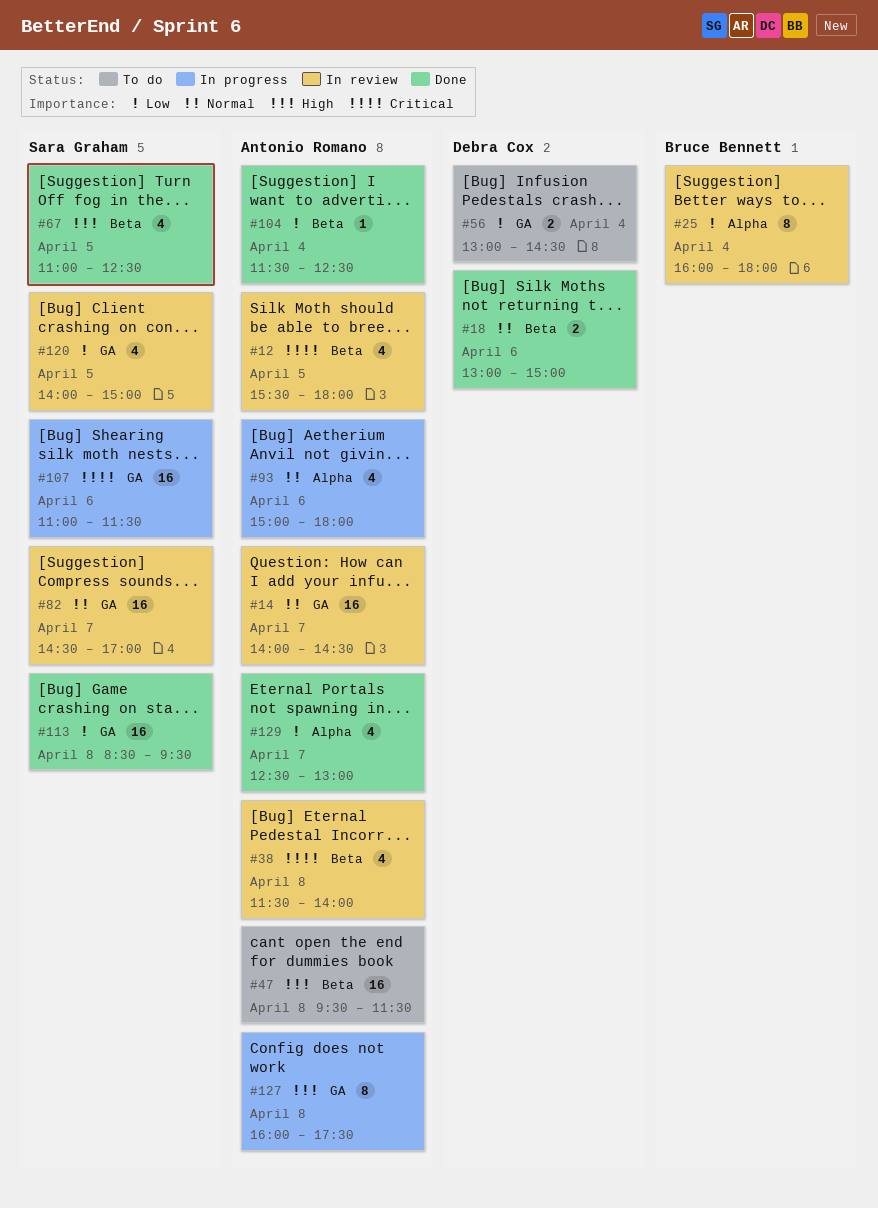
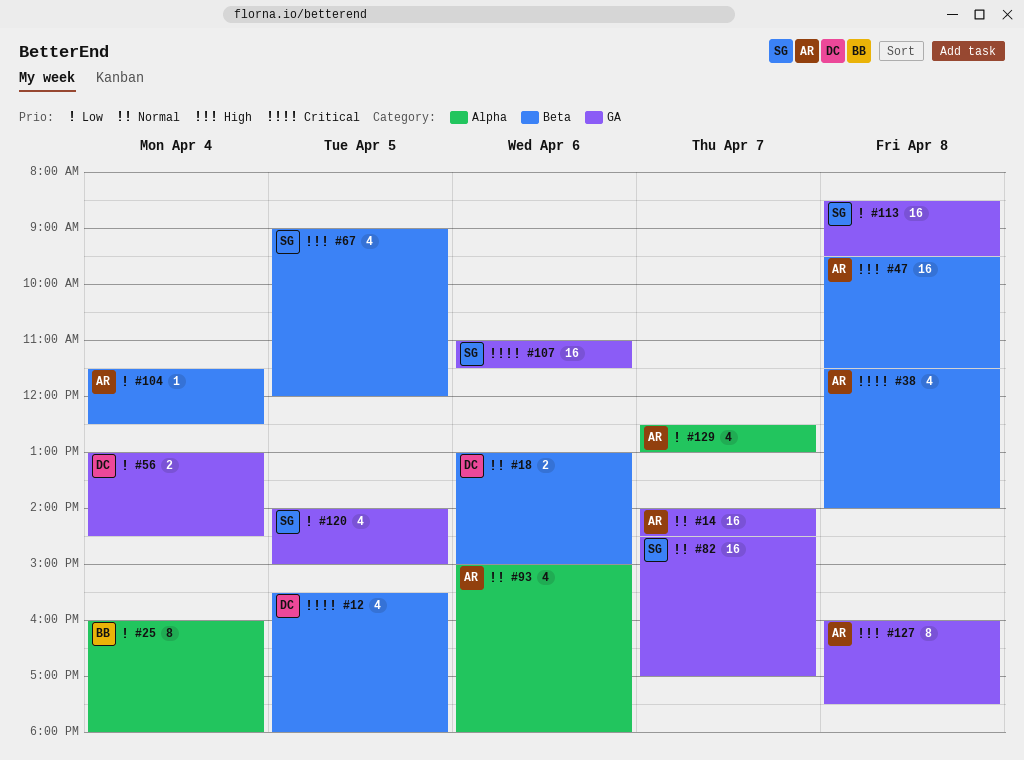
#12, owner: Antonio Romano -> Debra Cox
#67, begins: 11:00 -> 09:00
#67, ends: 12:30 -> 12:00

